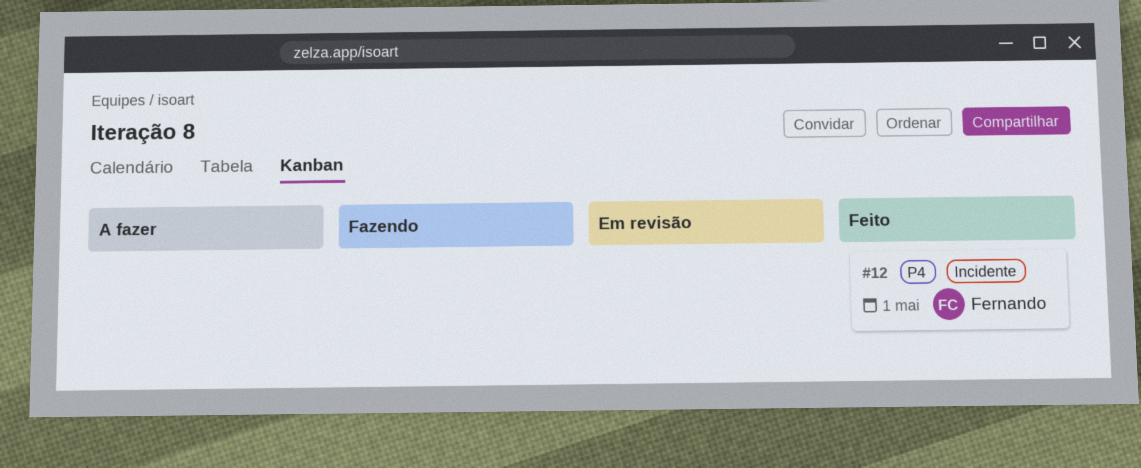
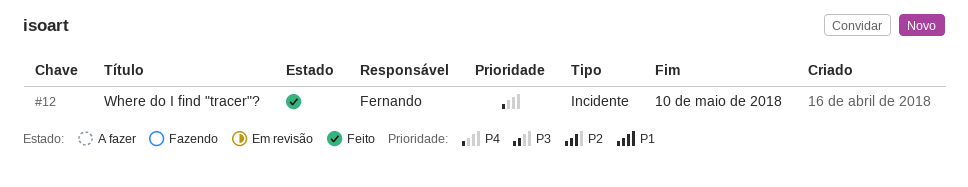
#12, due: May 1 -> May 10

